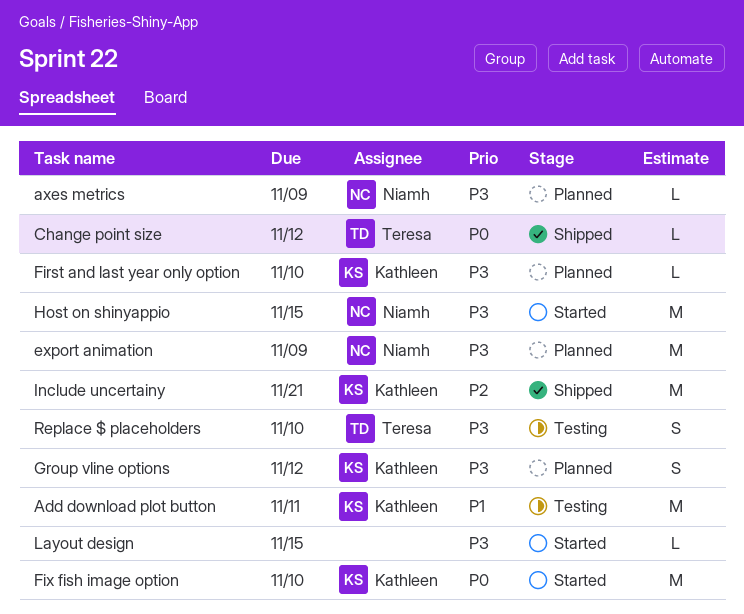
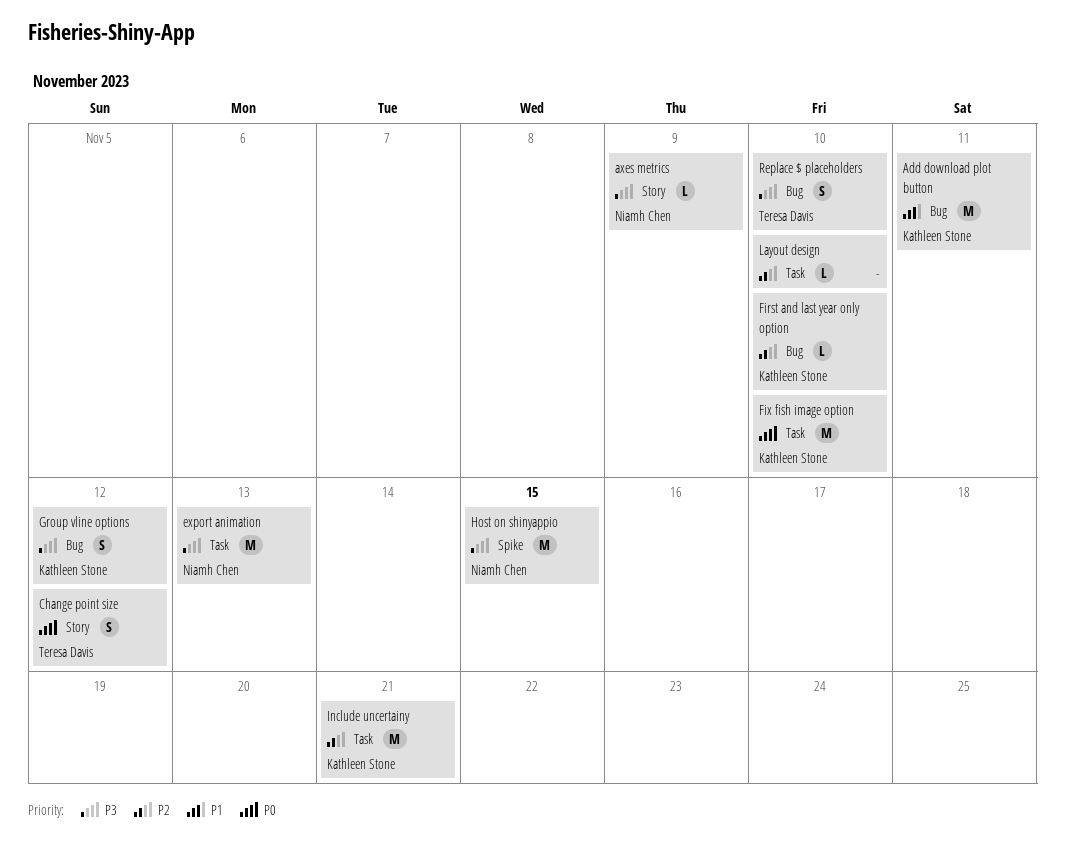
Change point size, estimate: L -> S
export animation, due: Nov 9 -> Nov 13
First and last year only option, priority: P3 -> P2
Layout design, priority: P3 -> P2
Layout design, due: Nov 15 -> Nov 10

